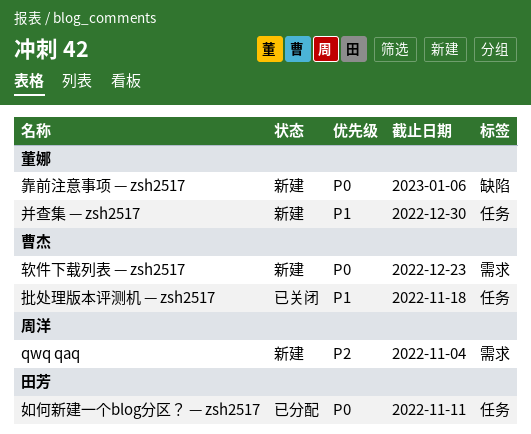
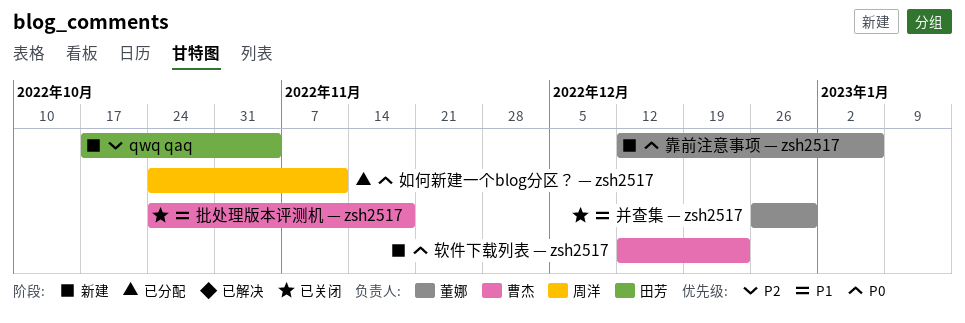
qwq qaq, owner: 周洋 -> 田芳
如何新建一个blog分区？ — zsh2517, owner: 田芳 -> 周洋
并查集 — zsh2517, status: 新建 -> 已关闭

